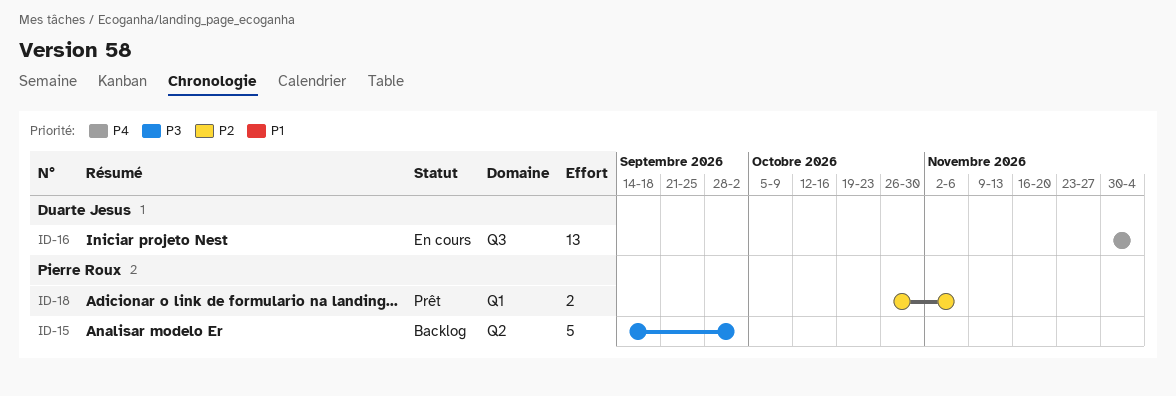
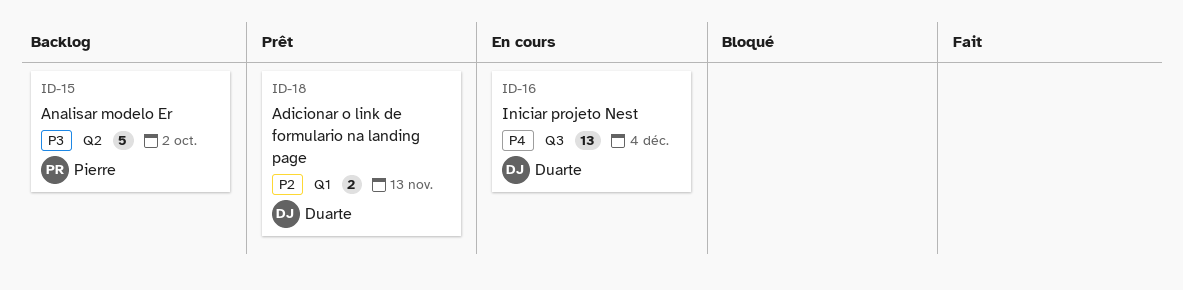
ID-18, owner: Pierre Roux -> Duarte Jesus
ID-18, due: Nov 6 -> Nov 13

